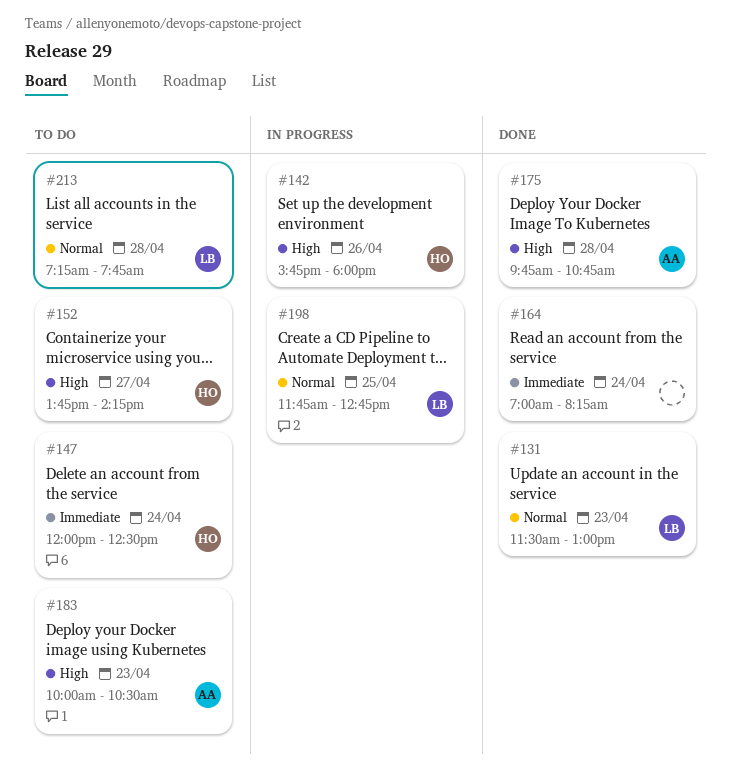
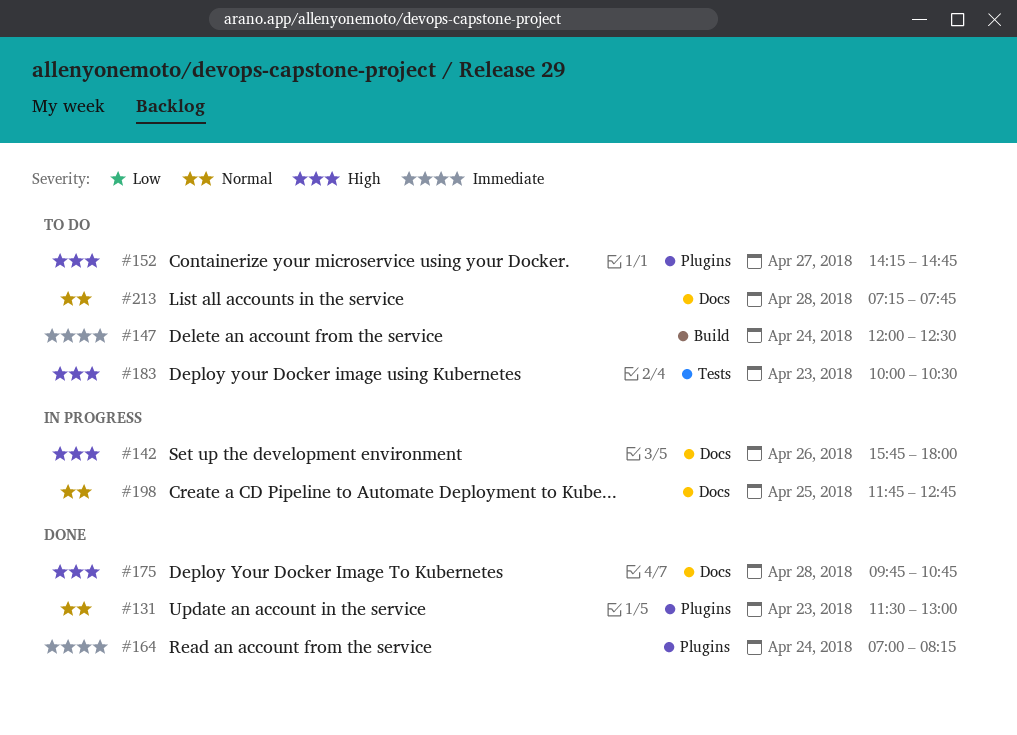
#152, begins: 13:45 -> 14:15
#152, ends: 14:15 -> 14:45

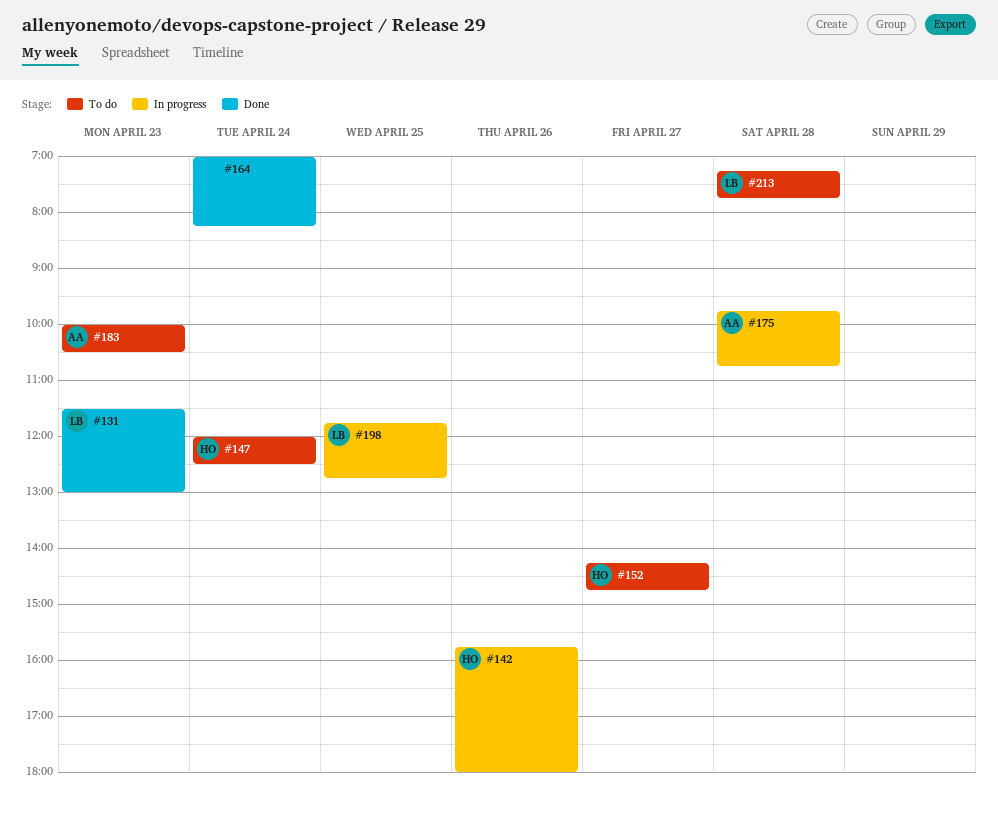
#175, status: Done -> In progress

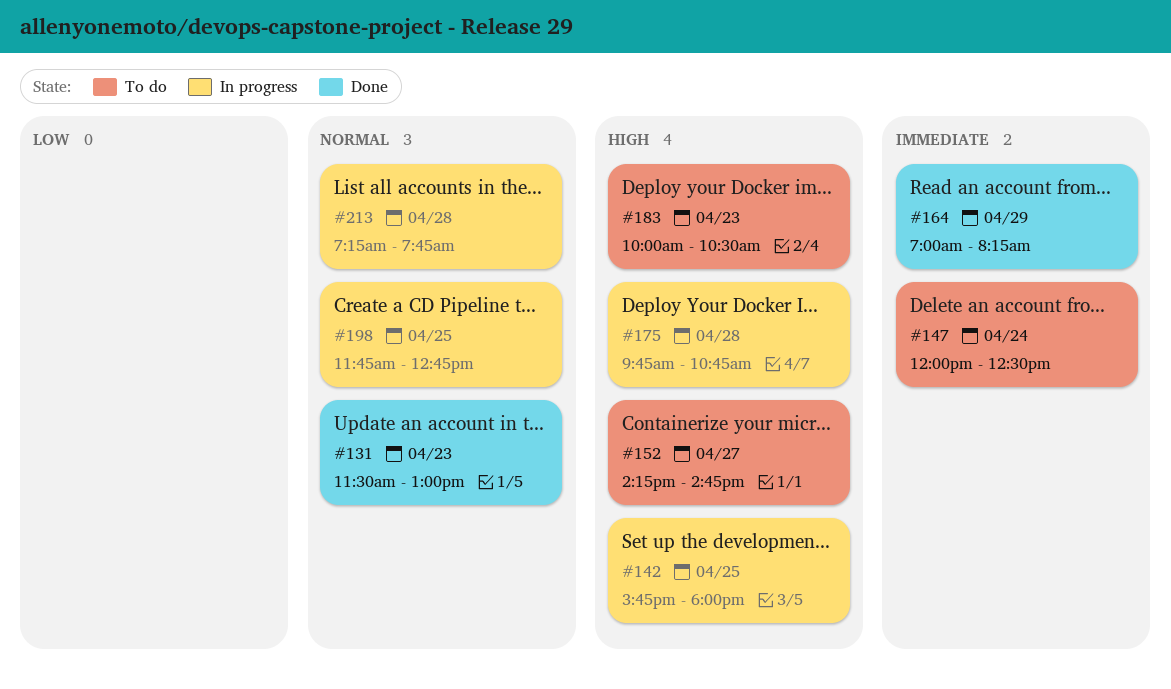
#142, day: Apr 26 -> Apr 25
#164, day: Apr 24 -> Apr 29
#213, status: To do -> In progress

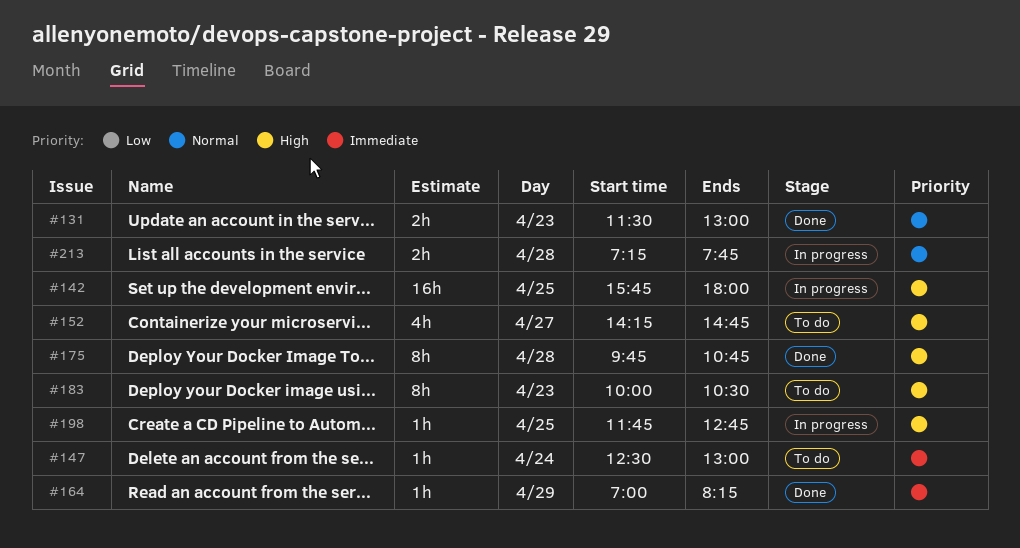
#147, begins: 12:00 -> 12:30
#147, ends: 12:30 -> 13:00
#175, status: In progress -> Done
#198, priority: Normal -> High

